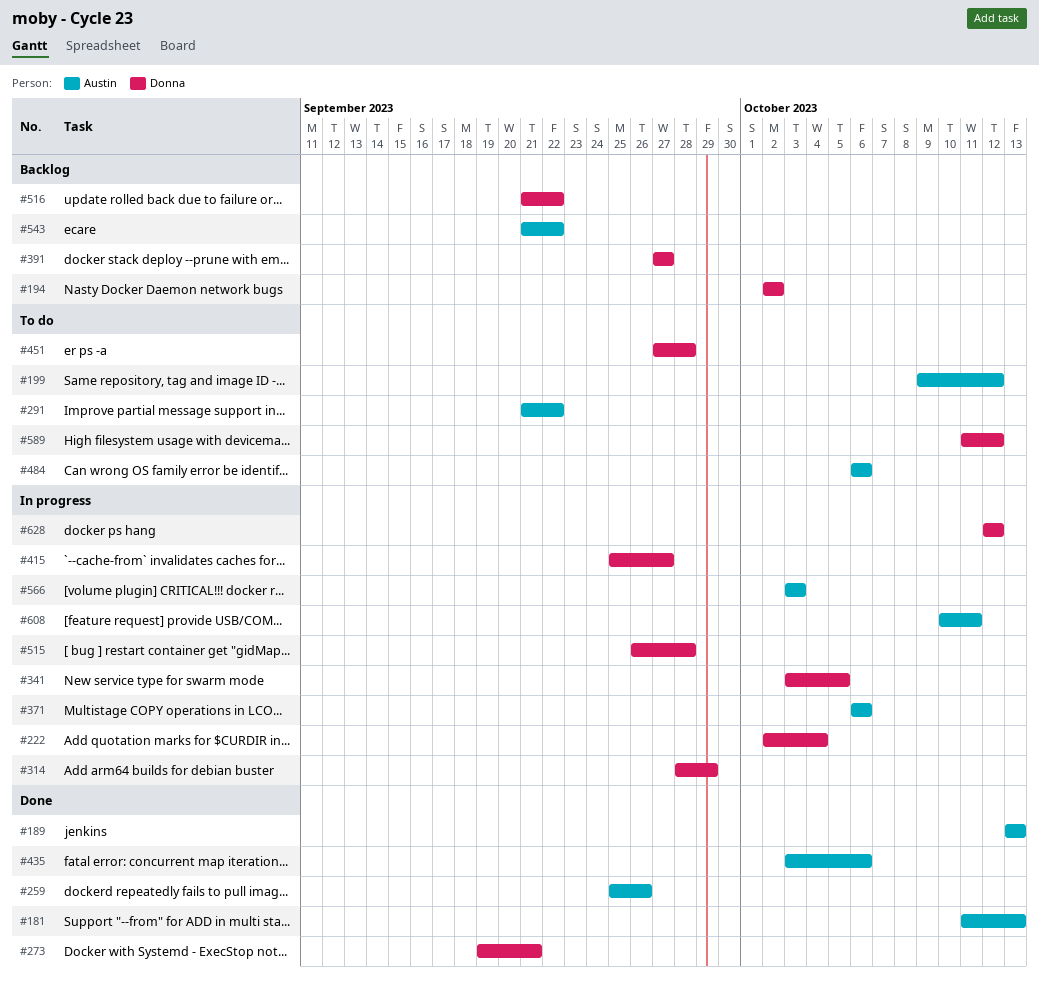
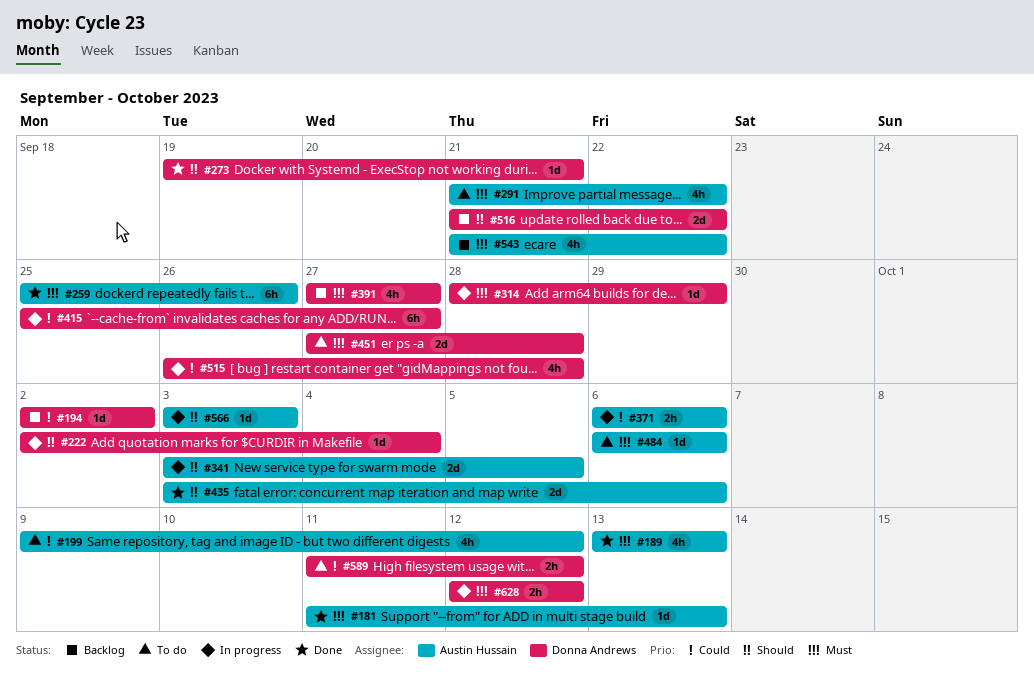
#341, owner: Donna Andrews -> Austin Hussain
#608: present -> none

